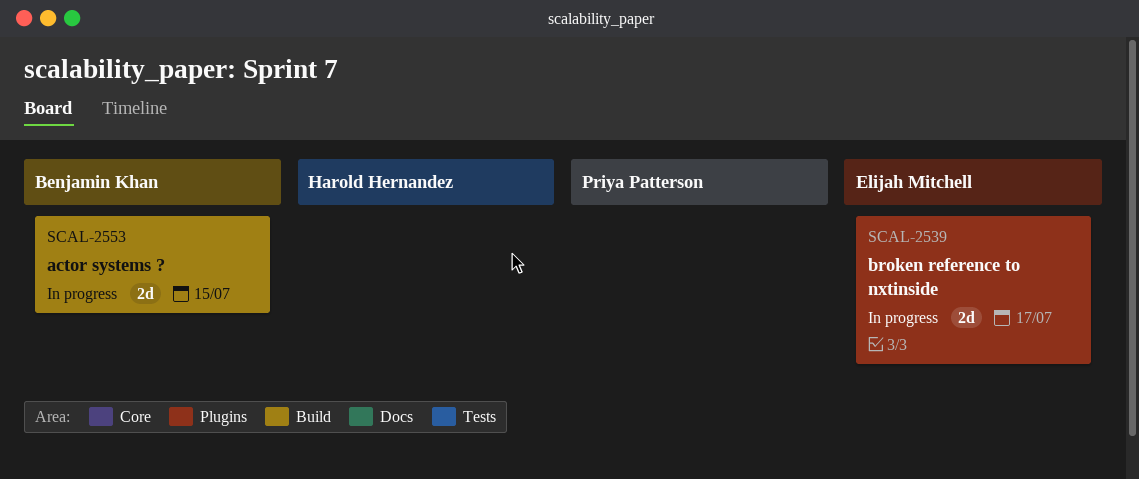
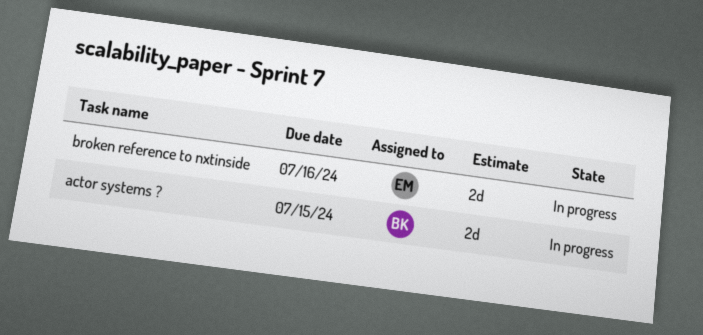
broken reference to nxtinside, due: Jul 17 -> Jul 16

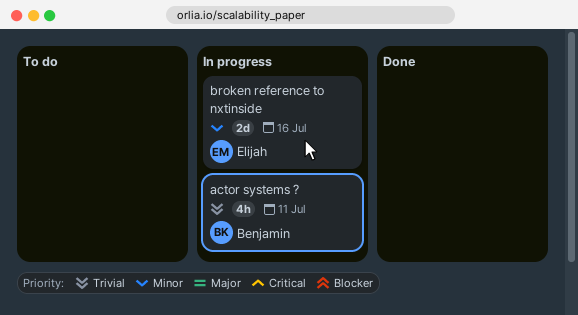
actor systems ?, estimate: 2d -> 4h
actor systems ?, due: Jul 15 -> Jul 11

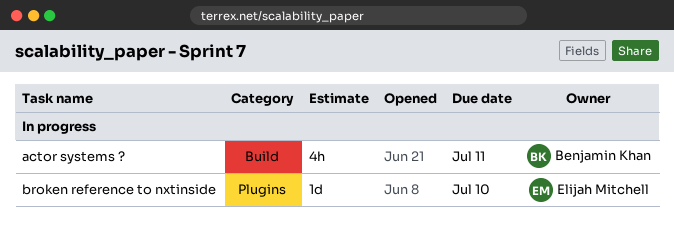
broken reference to nxtinside, estimate: 2d -> 1d
broken reference to nxtinside, due: Jul 16 -> Jul 10

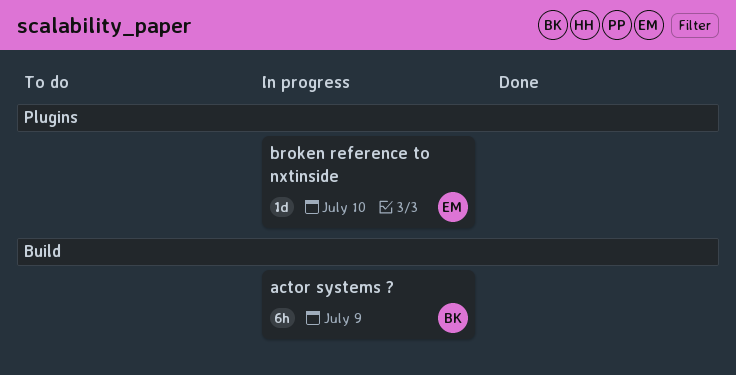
actor systems ?, estimate: 4h -> 6h
actor systems ?, due: Jul 11 -> Jul 9

